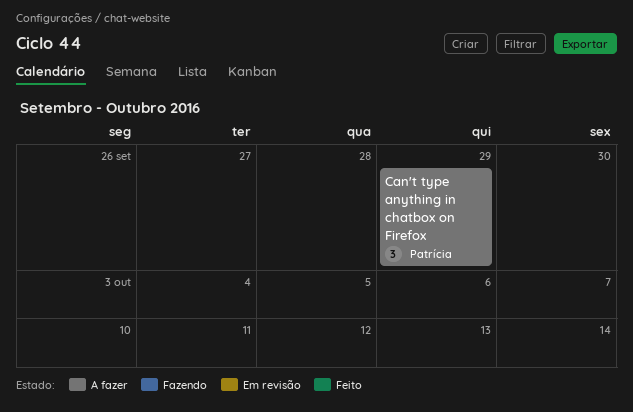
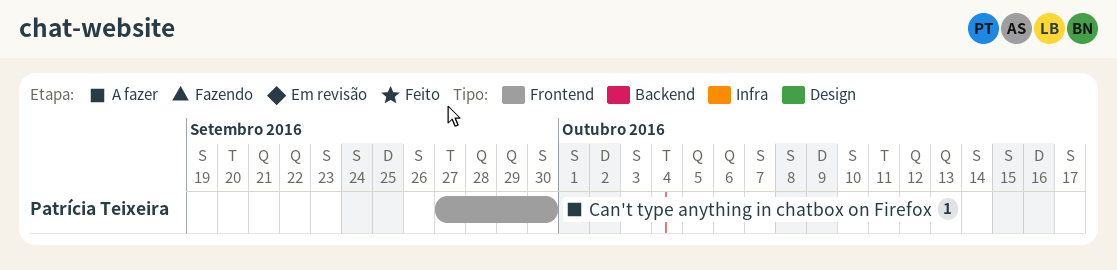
Can't type anything in chatbox on Firefox, estimate: 3 -> 1
Can't type anything in chatbox on Firefox, due: Sep 29 -> Sep 30

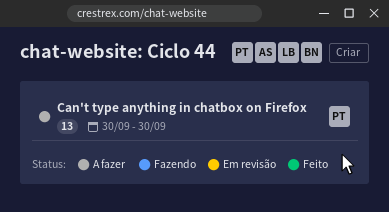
Can't type anything in chatbox on Firefox, estimate: 1 -> 13
Can't type anything in chatbox on Firefox, start: Sep 27 -> Sep 30

